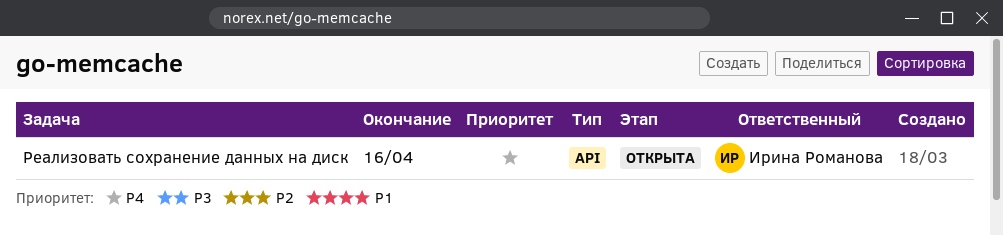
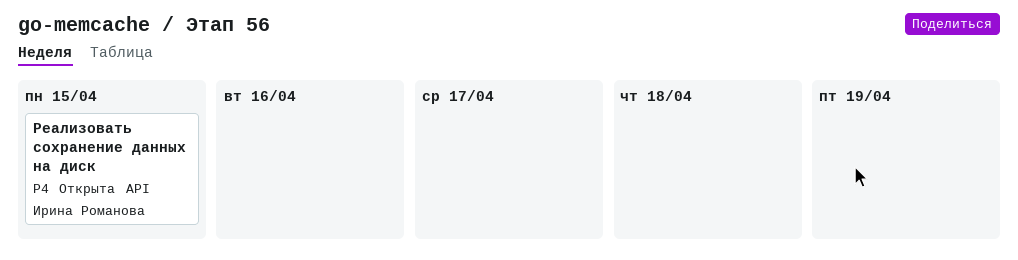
Реализовать сохранение данных на диск, due: Apr 16 -> Apr 15

